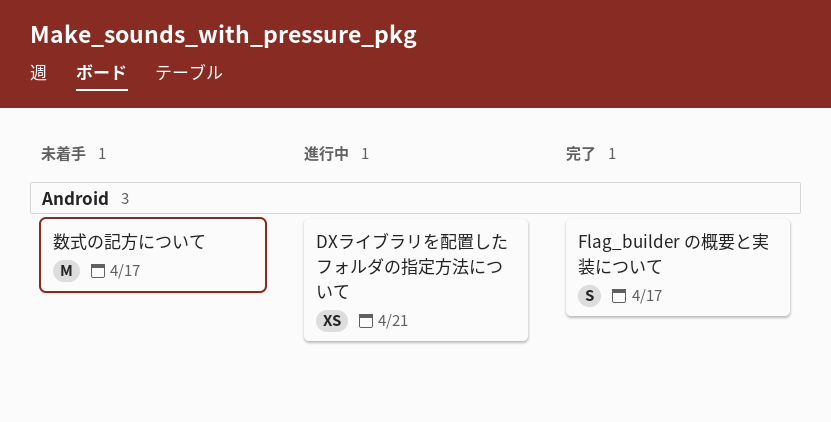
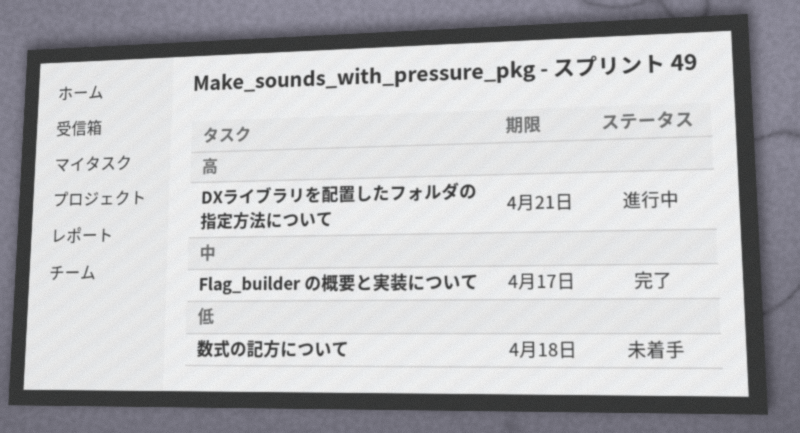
数式の記方について, due: Apr 17 -> Apr 18

